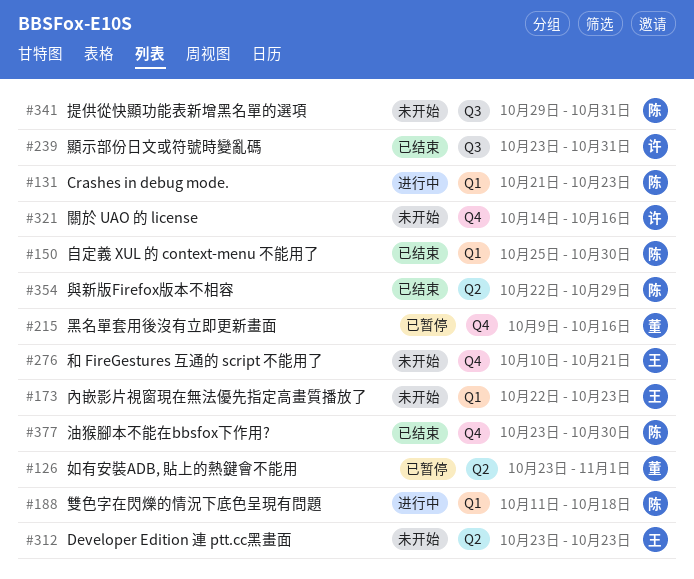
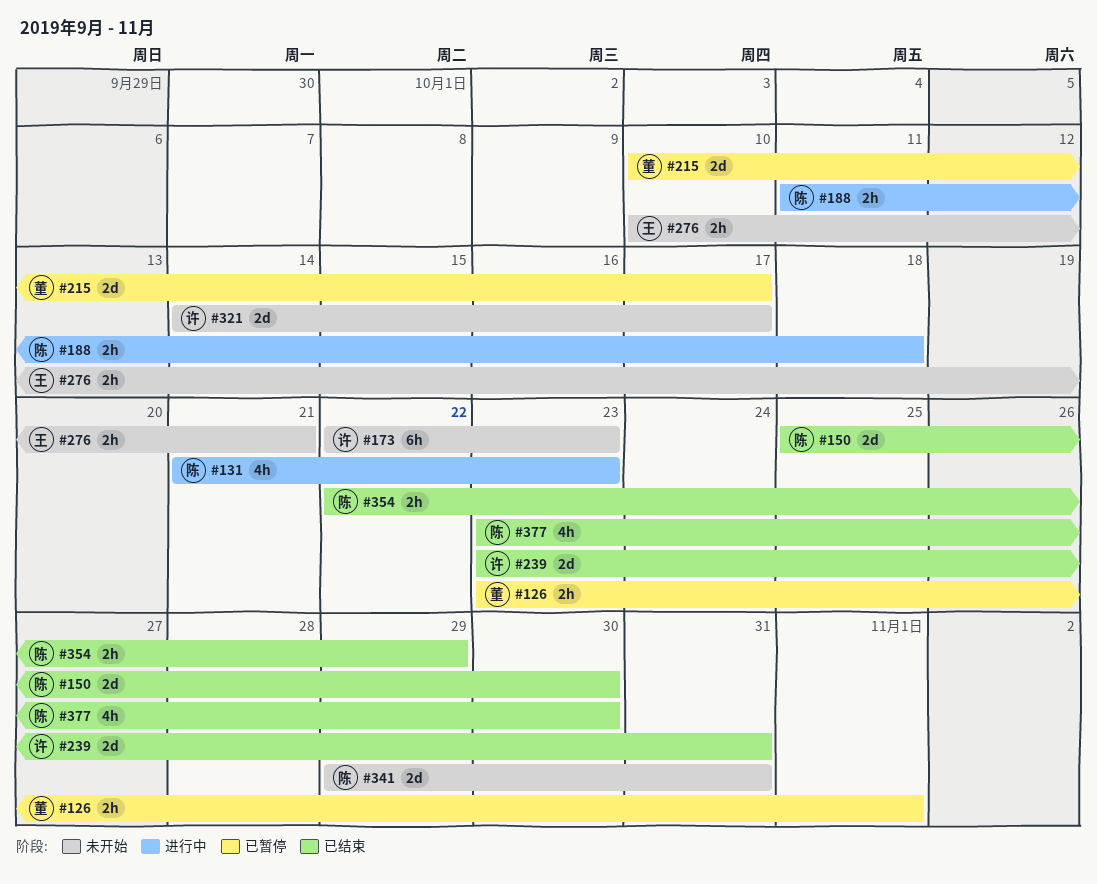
#173, owner: 王 -> 许
#215, start: Oct 9 -> Oct 10
#215, due: Oct 16 -> Oct 17
#312: present -> none
#321, due: Oct 16 -> Oct 17

